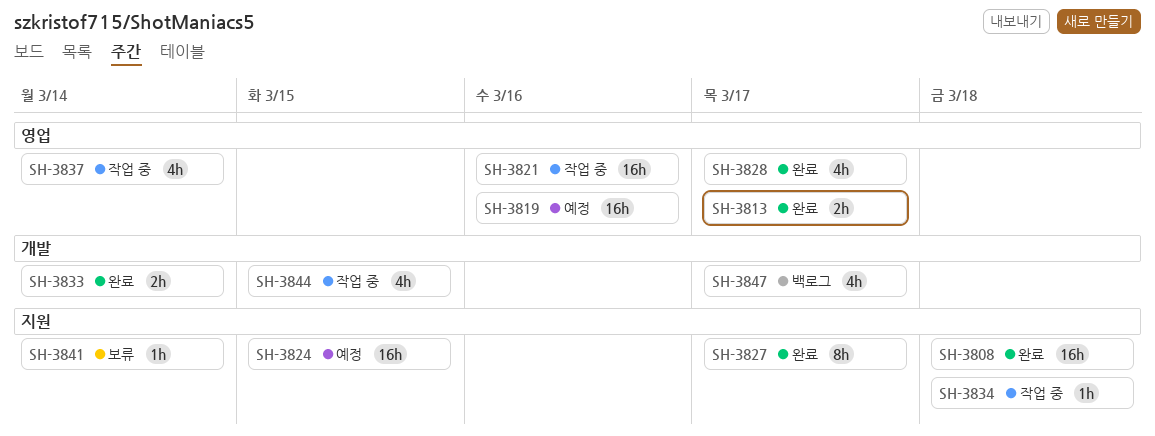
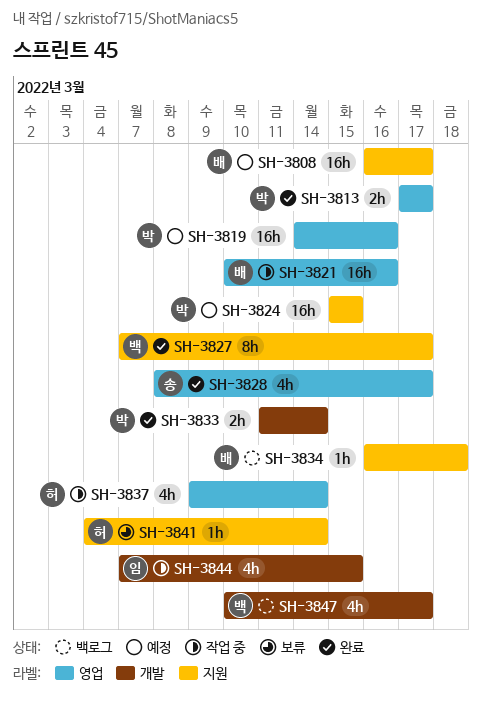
SH-3808, status: 완료 -> 예정
SH-3808, due: Mar 18 -> Mar 17
SH-3834, status: 작업 중 -> 백로그

